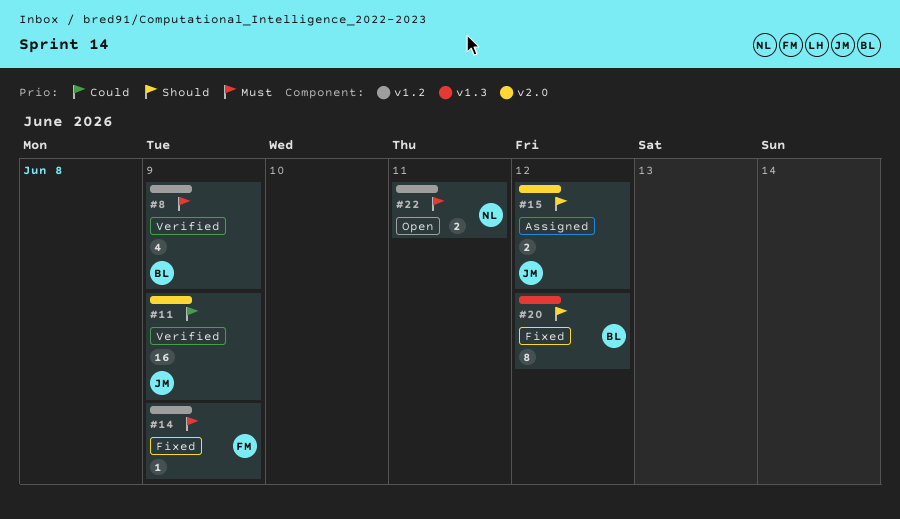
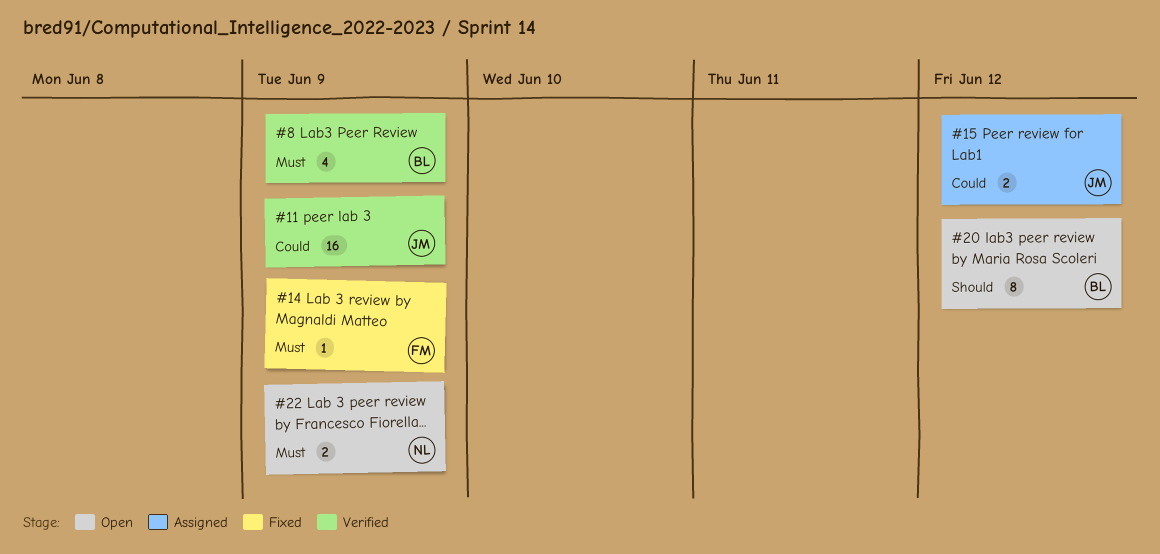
#15, priority: Should -> Could
#20, status: Fixed -> Open
#22, due: Jun 11 -> Jun 9

